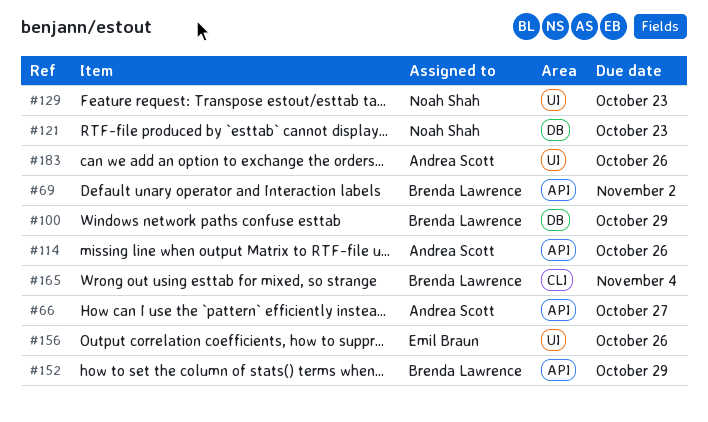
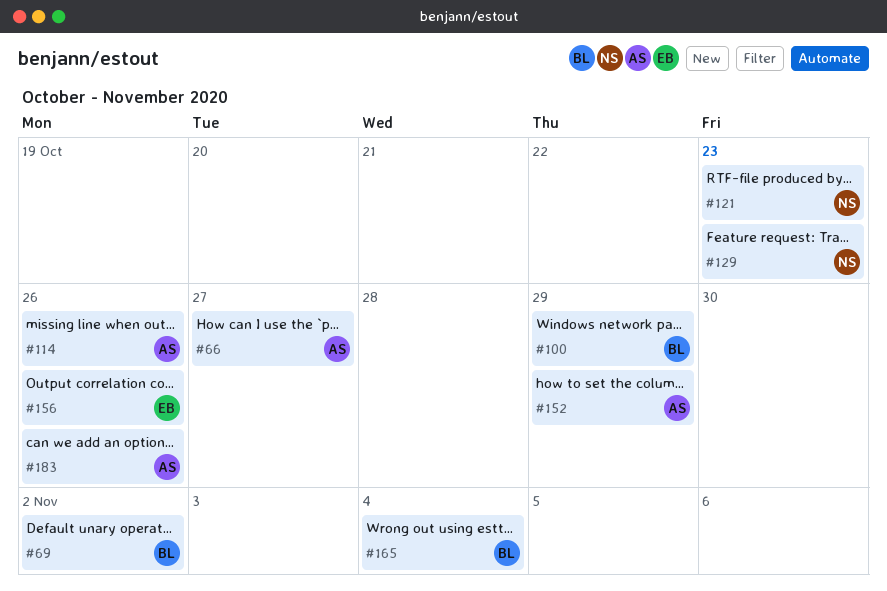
#152, owner: Brenda Lawrence -> Andrea Scott

